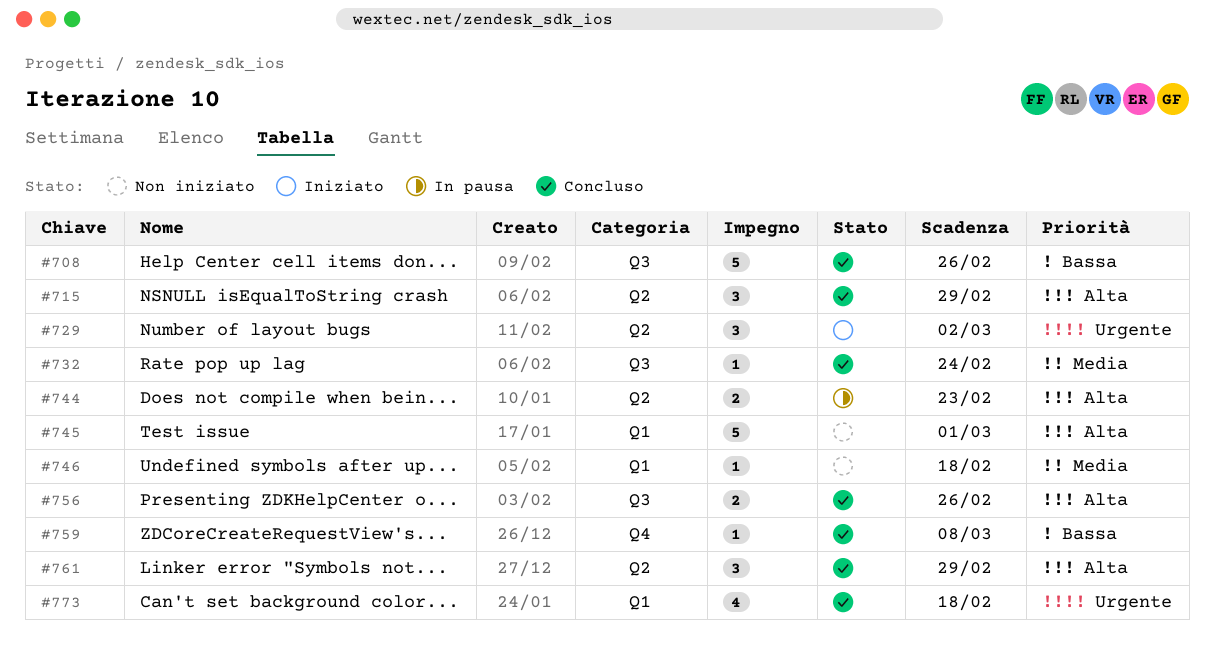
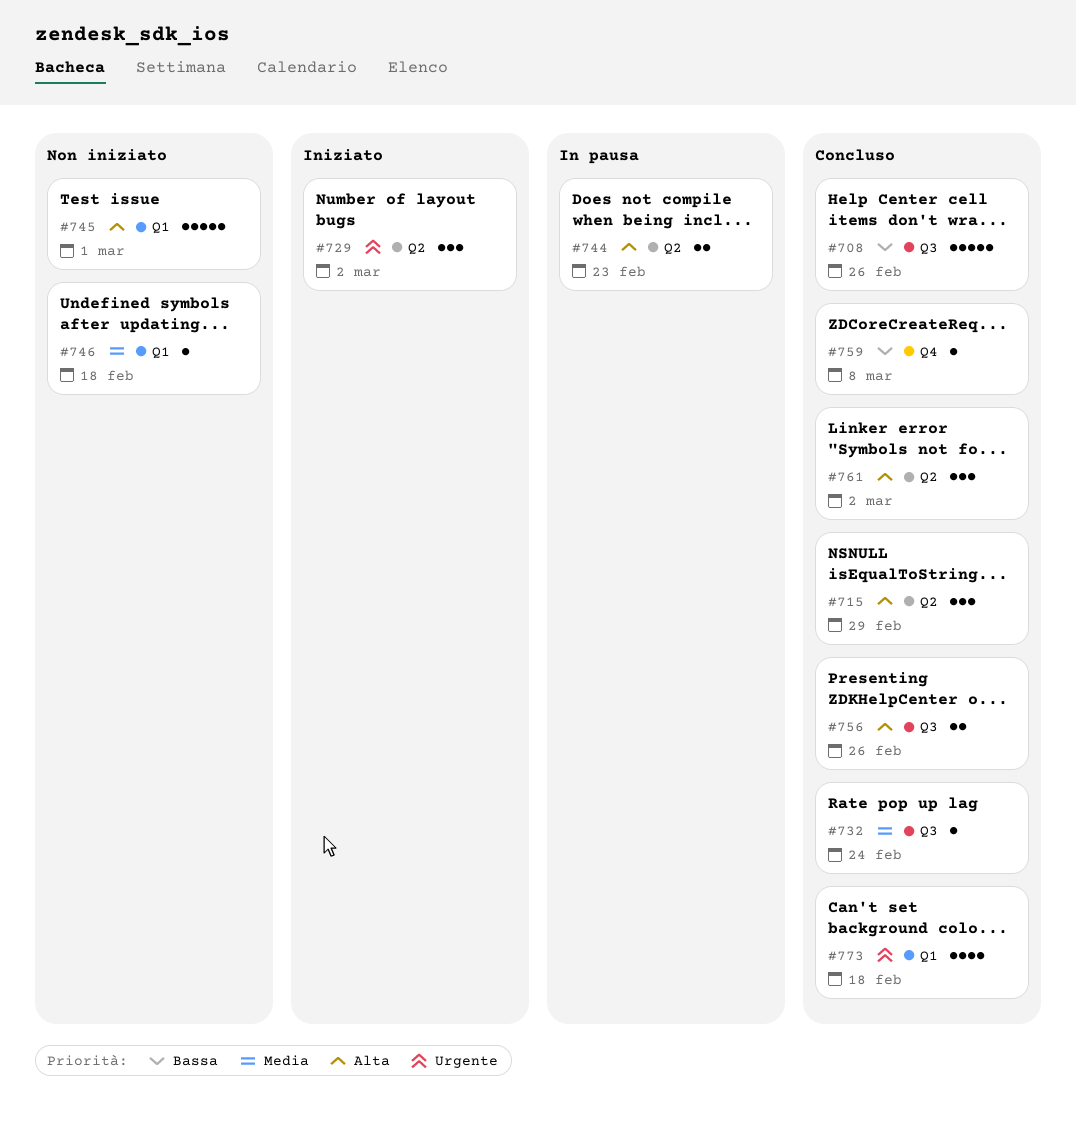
#761, due: Feb 29 -> Mar 2

